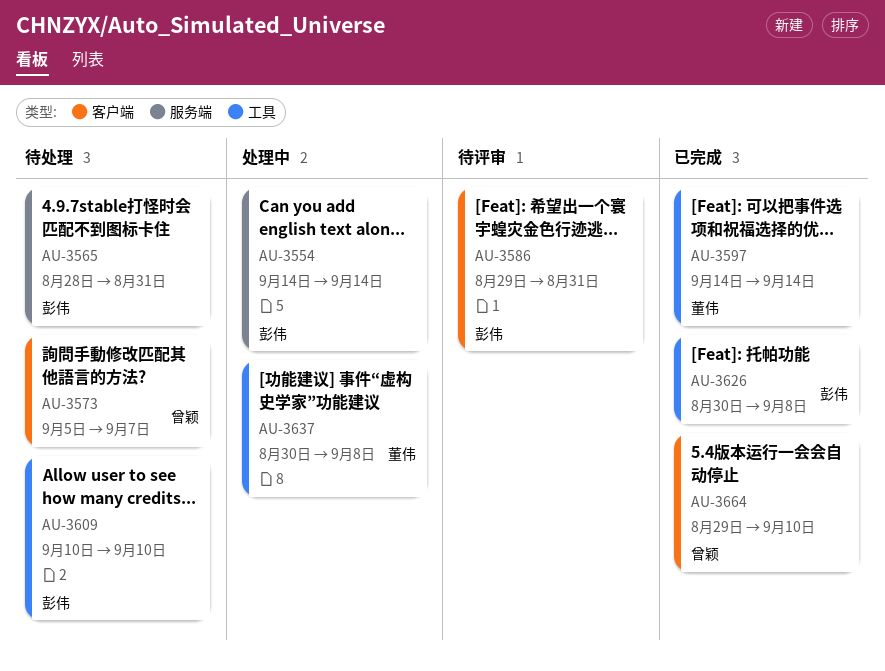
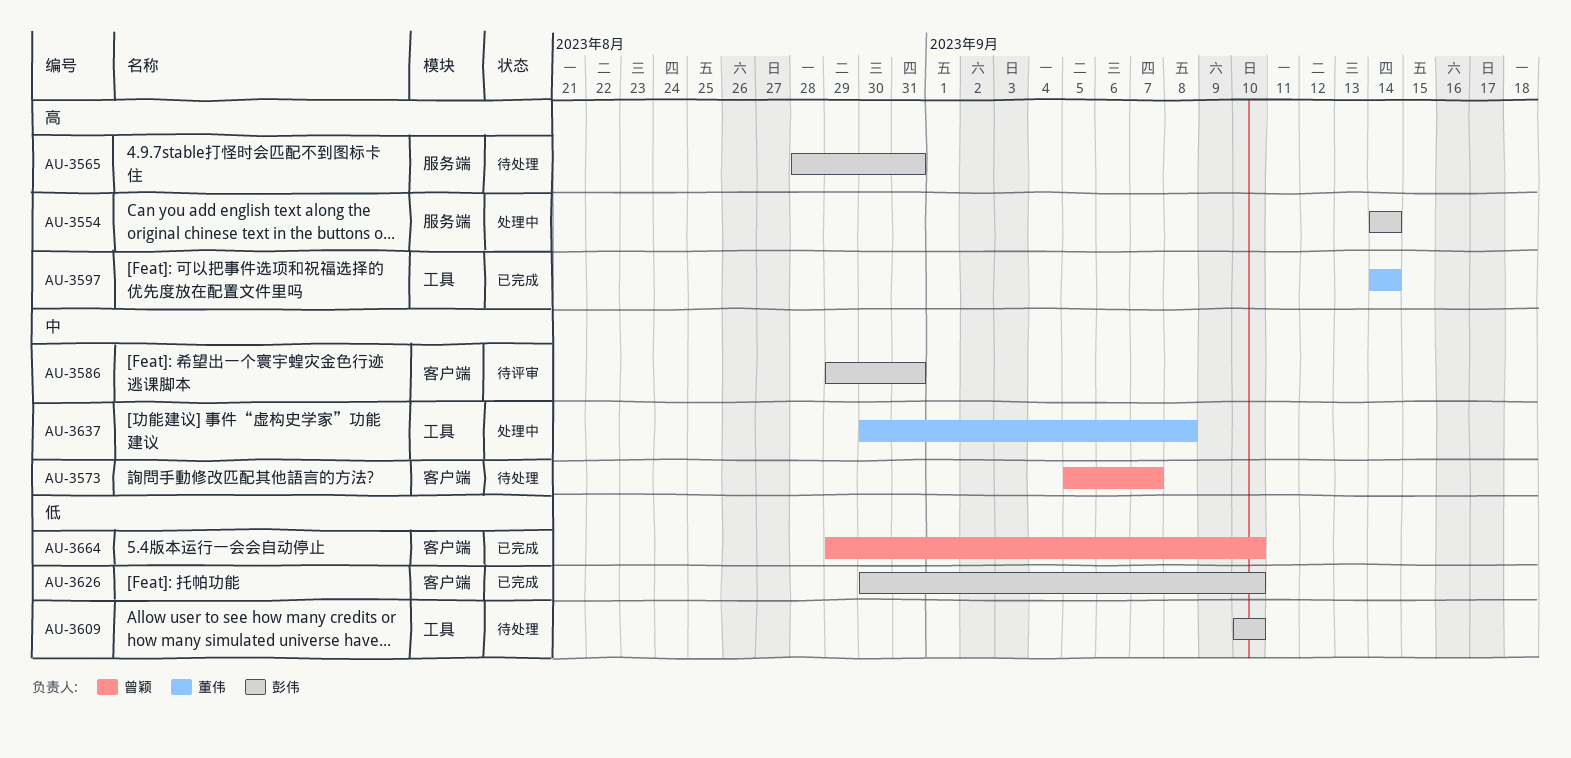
AU-3626, label: 工具 -> 客户端
AU-3626, due: Sep 8 -> Sep 10

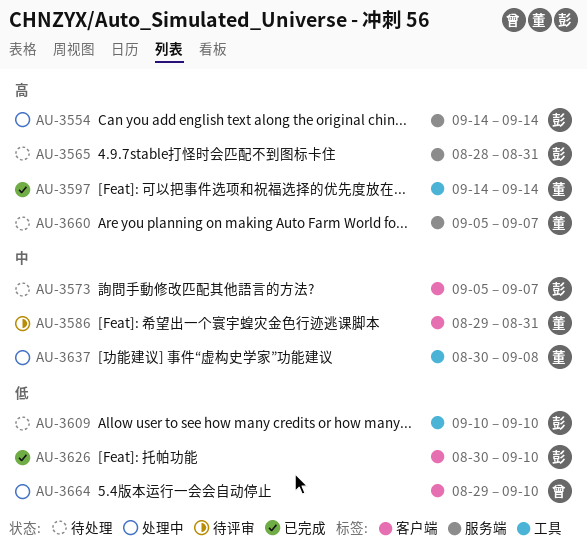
AU-3573, owner: 曾颖 -> 彭伟
AU-3586, owner: 彭伟 -> 董伟
AU-3660: none -> present
AU-3664, status: 已完成 -> 处理中

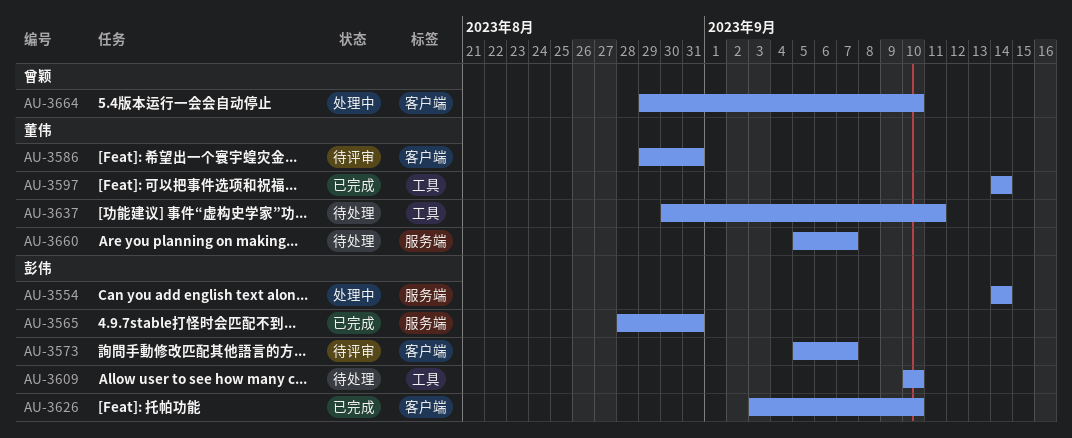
AU-3565, status: 待处理 -> 已完成
AU-3573, status: 待处理 -> 待评审
AU-3626, start: Aug 30 -> Sep 3
AU-3637, status: 处理中 -> 待处理
AU-3637, due: Sep 8 -> Sep 11

